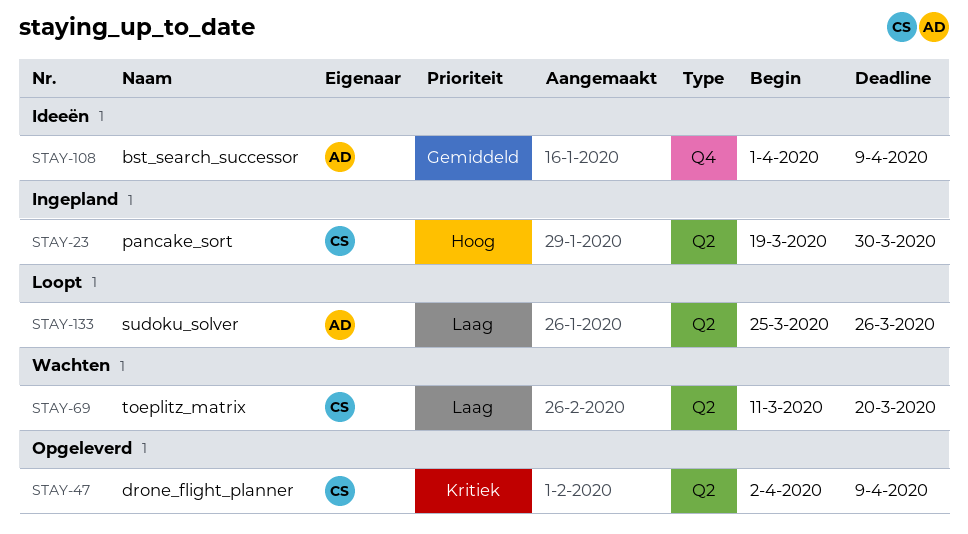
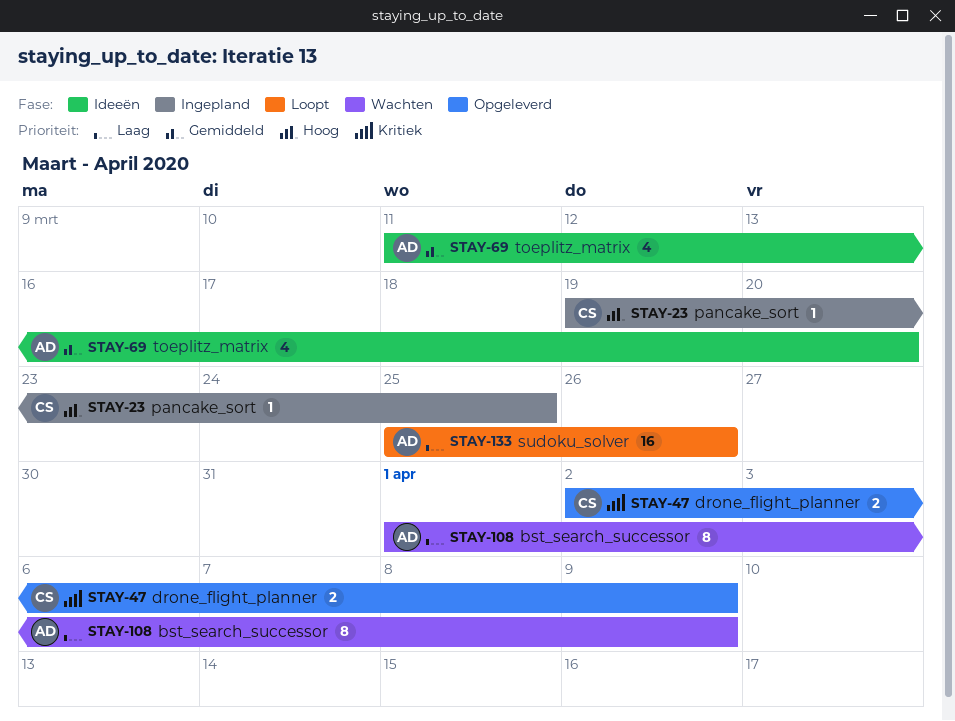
STAY-23, due: Mar 30 -> Mar 25
STAY-69, status: Wachten -> Ideeën
STAY-69, owner: CS -> AD
STAY-69, priority: Laag -> Gemiddeld
STAY-108, status: Ideeën -> Wachten
STAY-108, priority: Gemiddeld -> Laag

